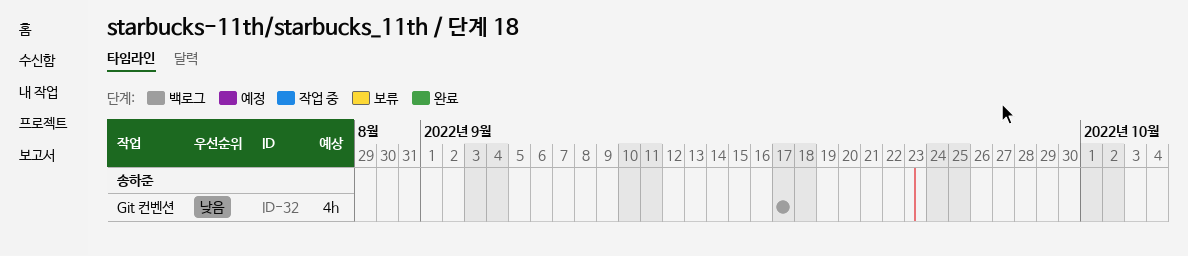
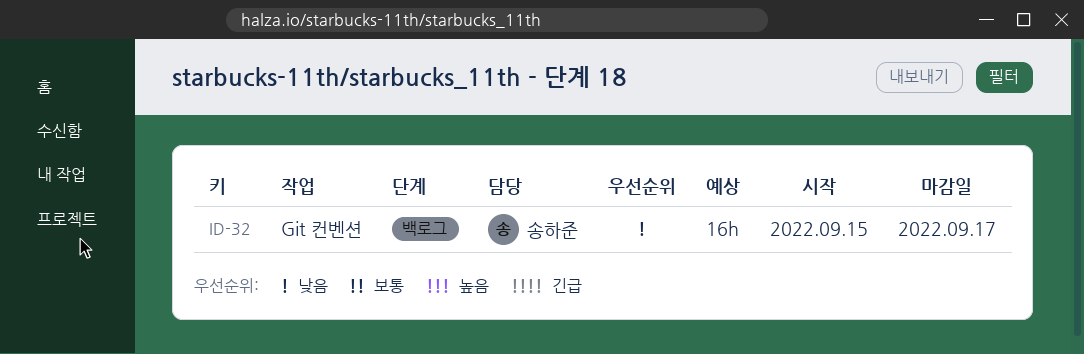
ID-32, estimate: 4h -> 16h
ID-32, start: Sep 17 -> Sep 15

